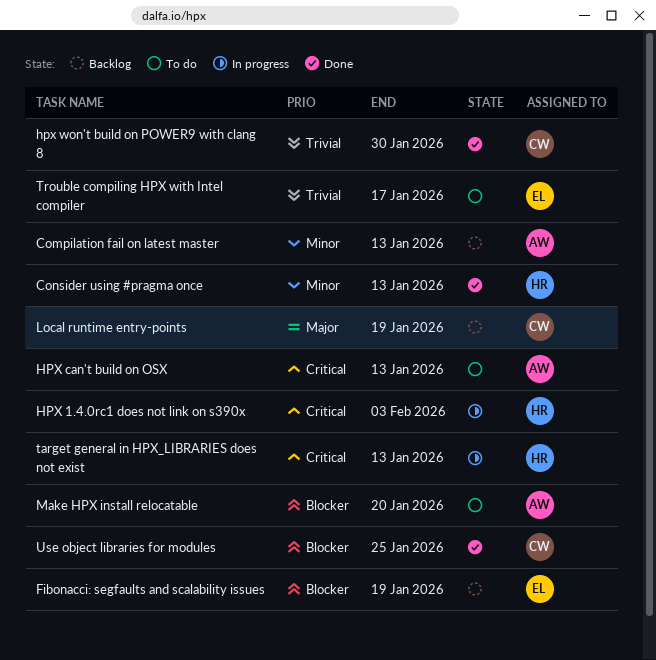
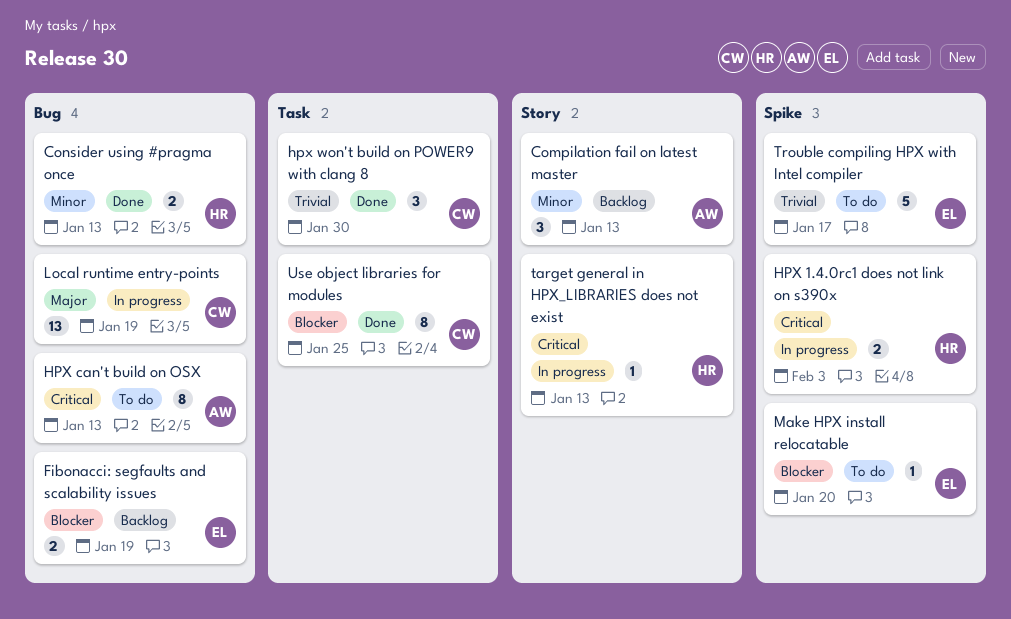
Local runtime entry-points, status: Backlog -> In progress
Make HPX install relocatable, owner: AW -> EL

